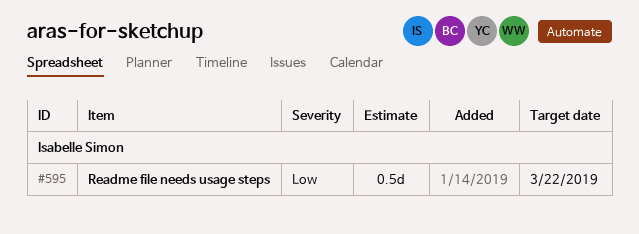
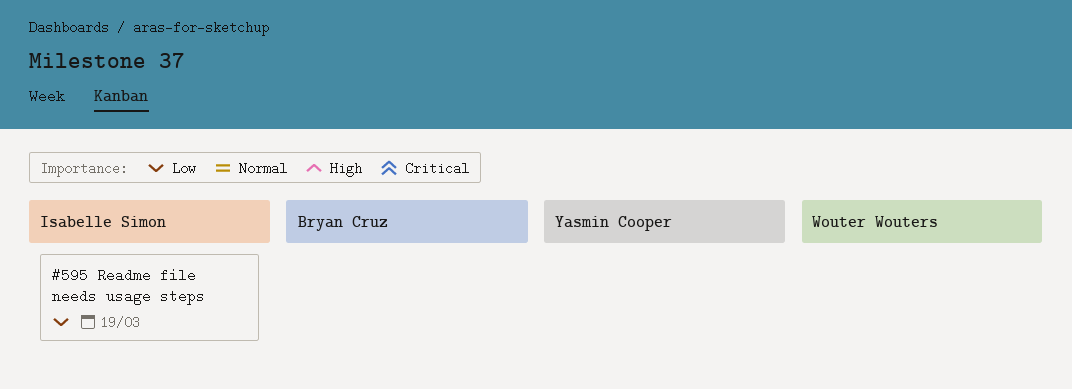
#595, due: Mar 22 -> Mar 19

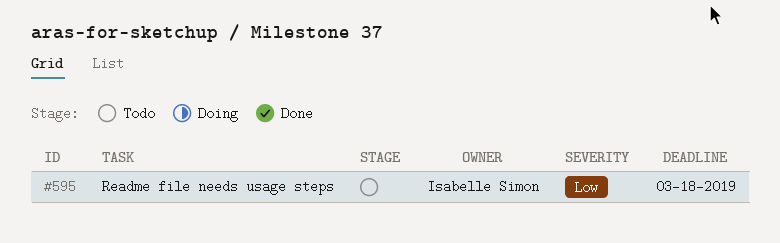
#595, due: Mar 19 -> Mar 18

